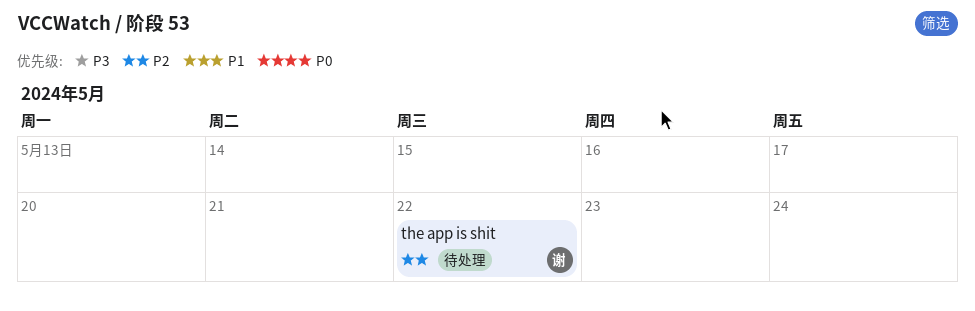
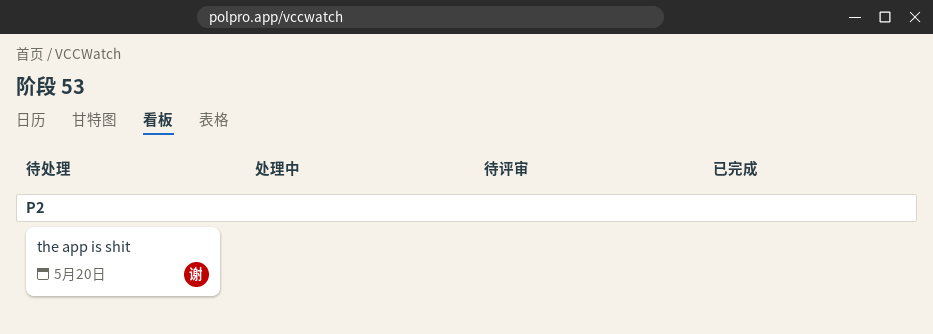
the app is shit, due: May 22 -> May 20

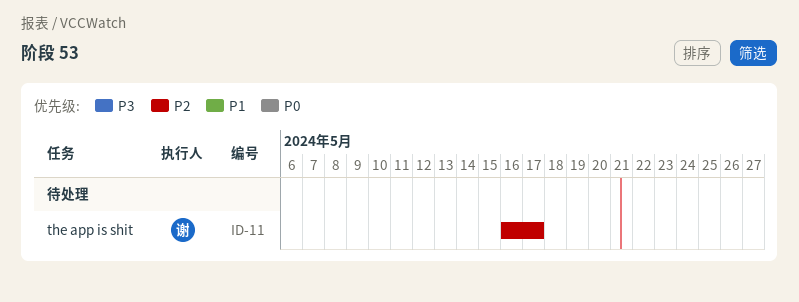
the app is shit, due: May 20 -> May 17

